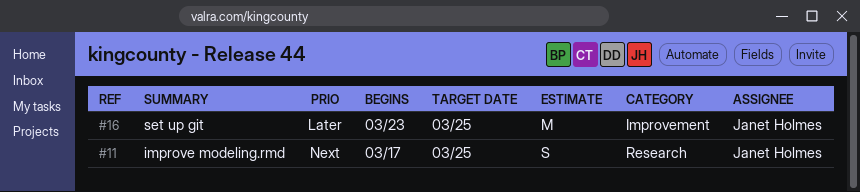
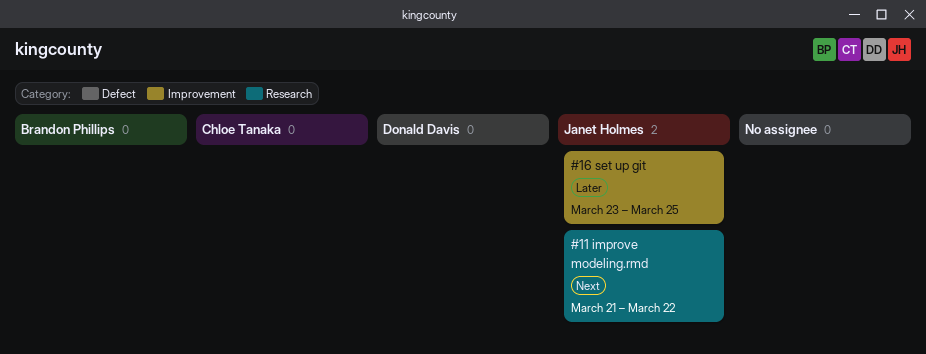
#11, start: Mar 17 -> Mar 21
#11, due: Mar 25 -> Mar 22

